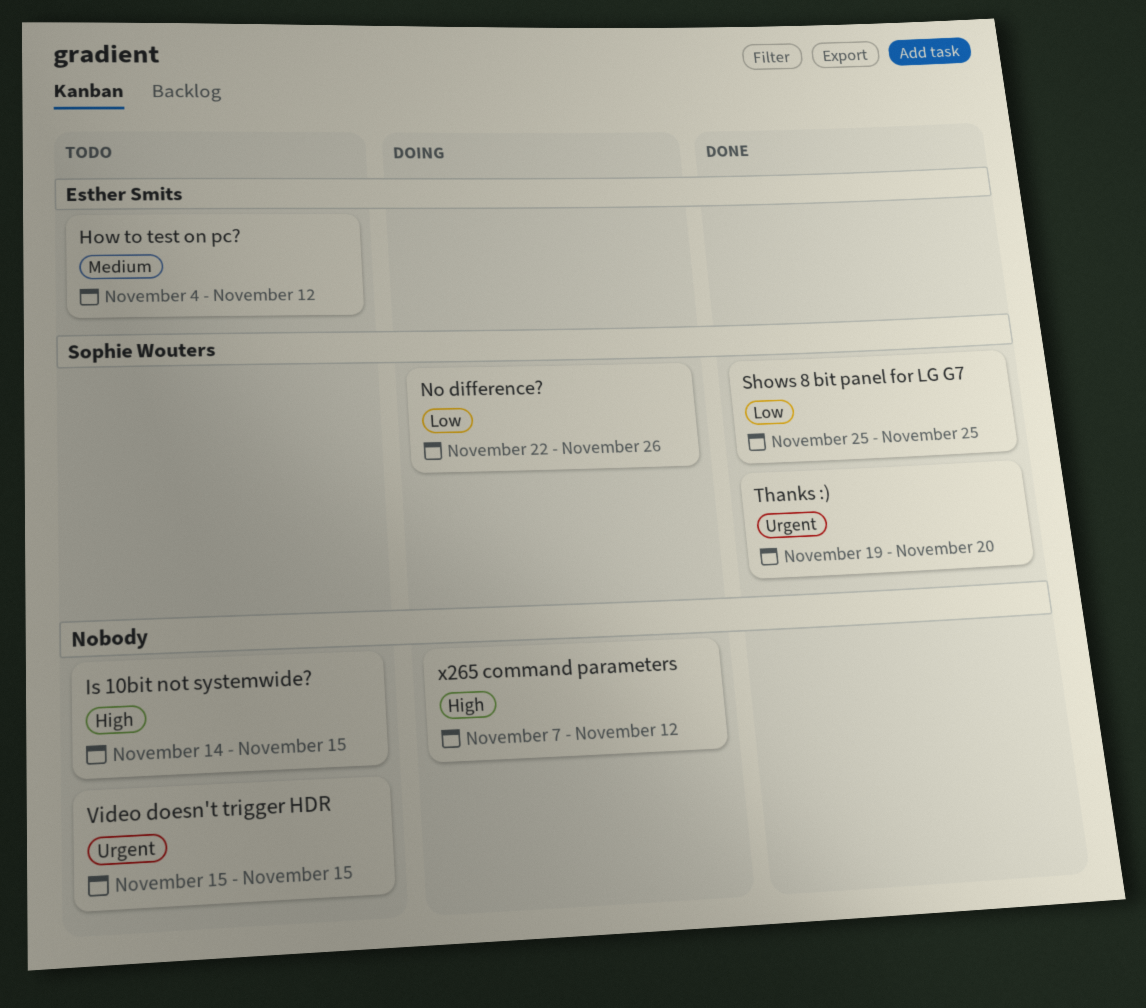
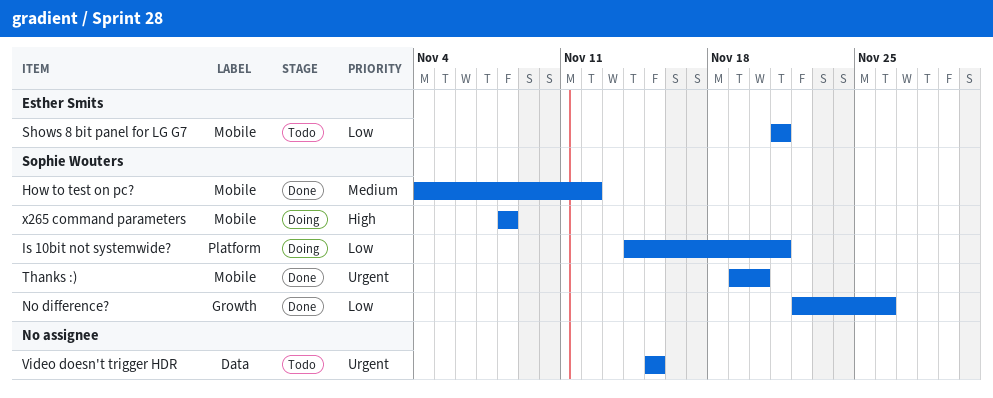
How to test on pc?, status: Todo -> Done
How to test on pc?, owner: Esther Smits -> Sophie Wouters
Is 10bit not systemwide?, status: Todo -> Doing
Is 10bit not systemwide?, owner: none -> Sophie Wouters
Is 10bit not systemwide?, priority: High -> Low
Is 10bit not systemwide?, due: Nov 15 -> Nov 21
No difference?, status: Doing -> Done
Shows 8 bit panel for LG G7, status: Done -> Todo
Shows 8 bit panel for LG G7, owner: Sophie Wouters -> Esther Smits
Shows 8 bit panel for LG G7, start: Nov 25 -> Nov 21
Shows 8 bit panel for LG G7, due: Nov 25 -> Nov 21
x265 command parameters, owner: none -> Sophie Wouters
x265 command parameters, start: Nov 7 -> Nov 8
x265 command parameters, due: Nov 12 -> Nov 8

